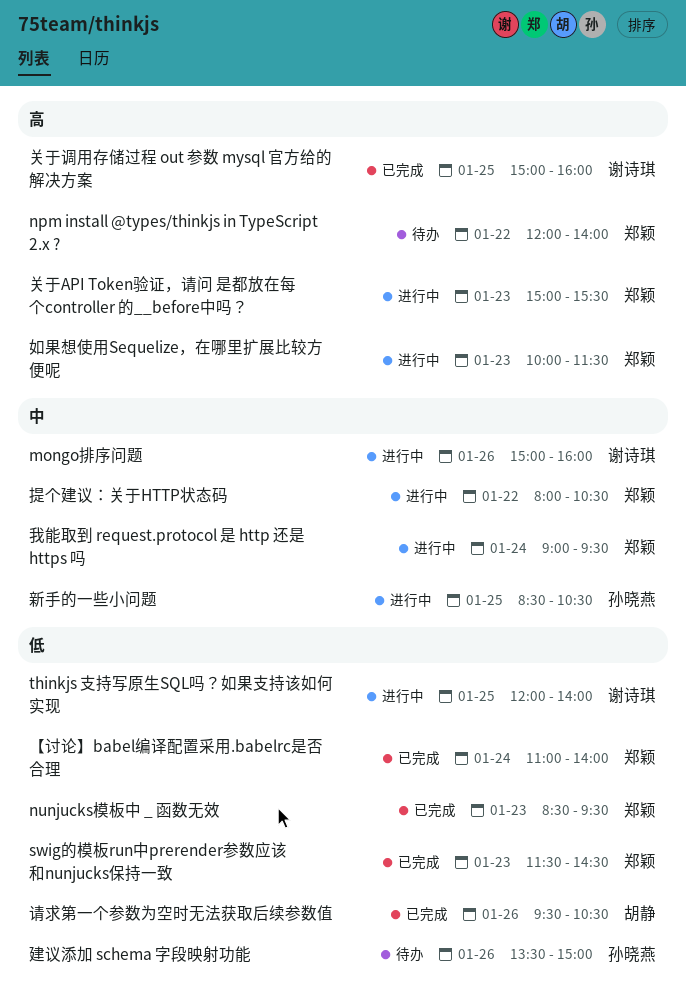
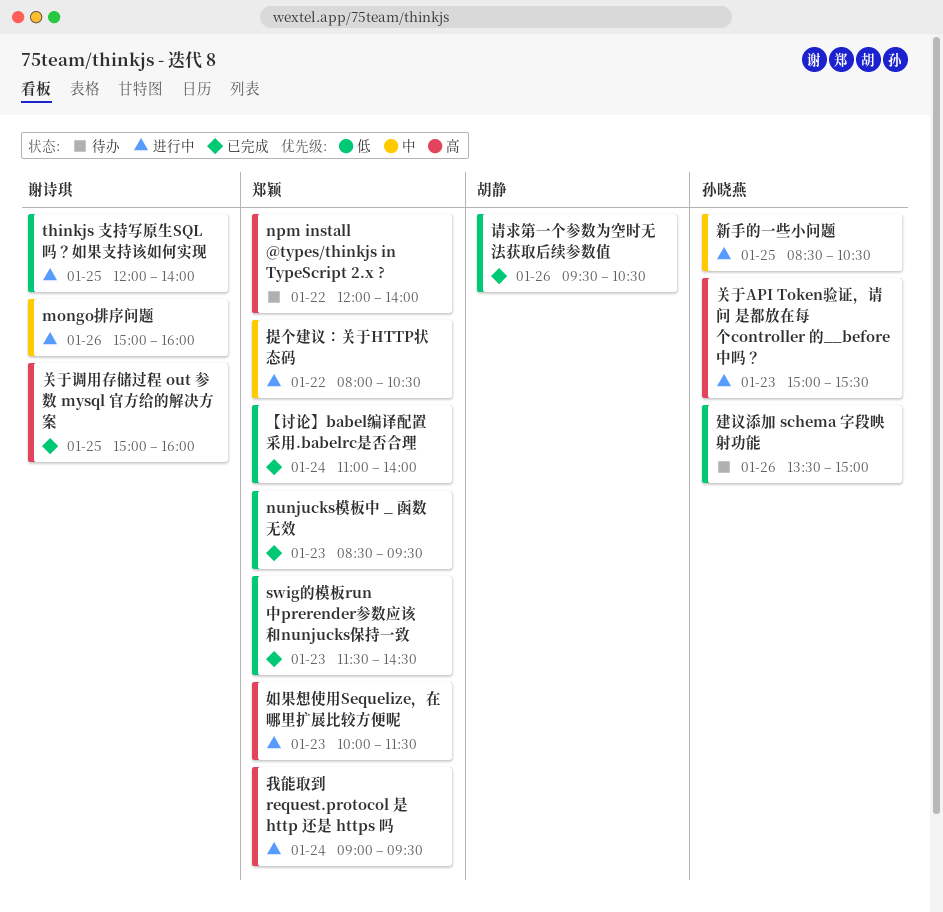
关于API Token验证，请问 是都放在每个controller 的__before中吗？, owner: 郑颖 -> 孙晓燕
我能取到 request.protocol 是 http 还是 https 吗, priority: 中 -> 高

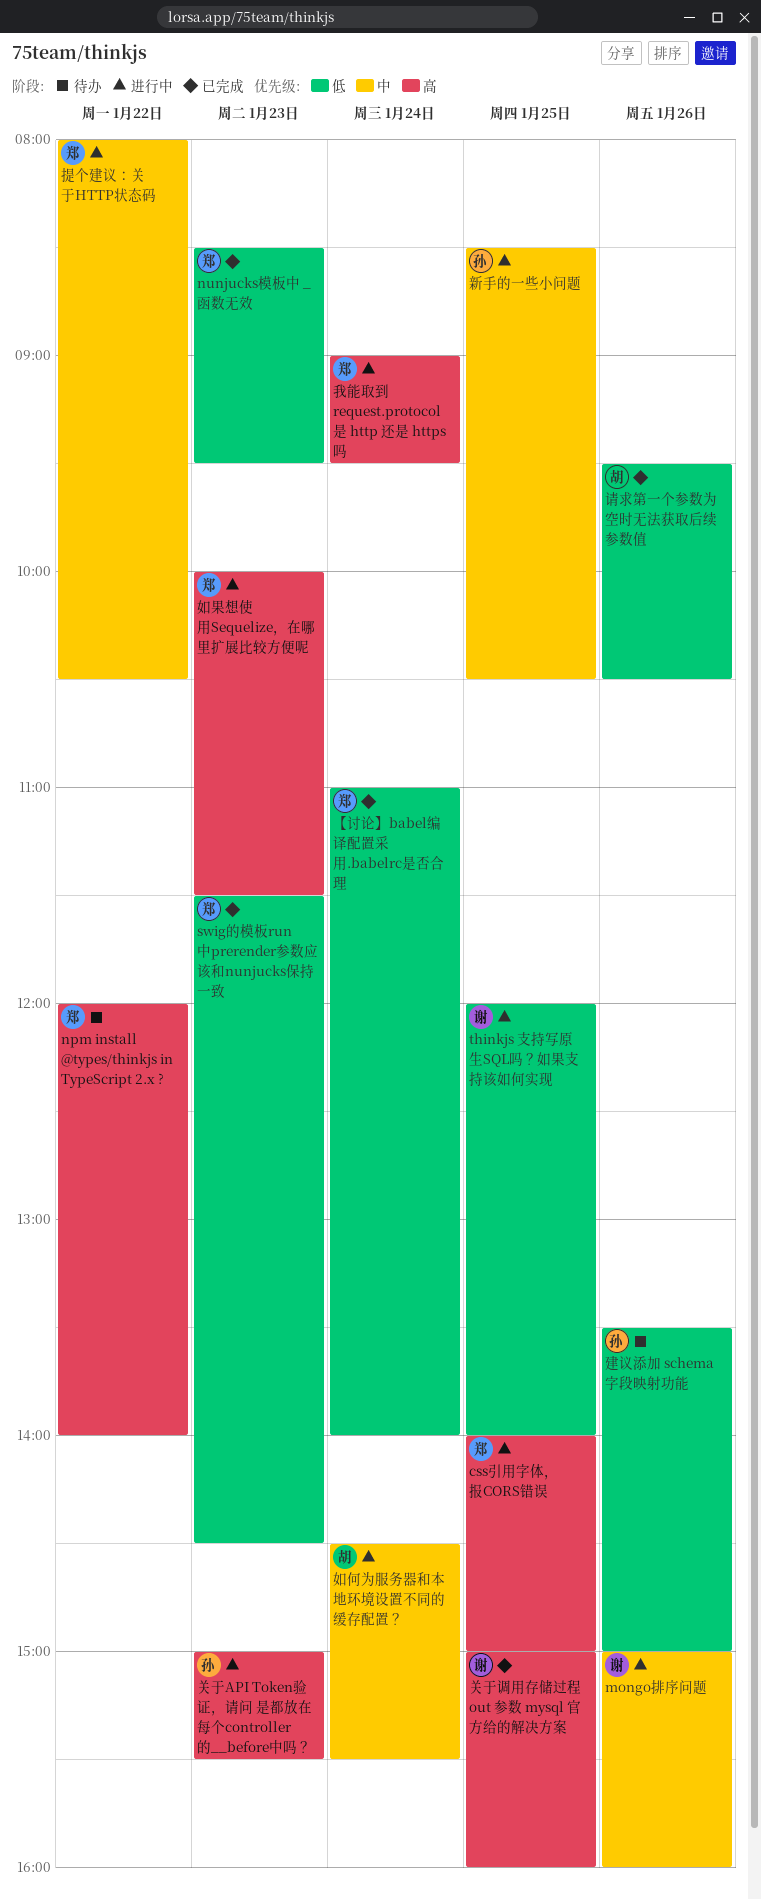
css引用字体，报CORS错误: none -> present
如何为服务器和本地环境设置不同的缓存配置？: none -> present

